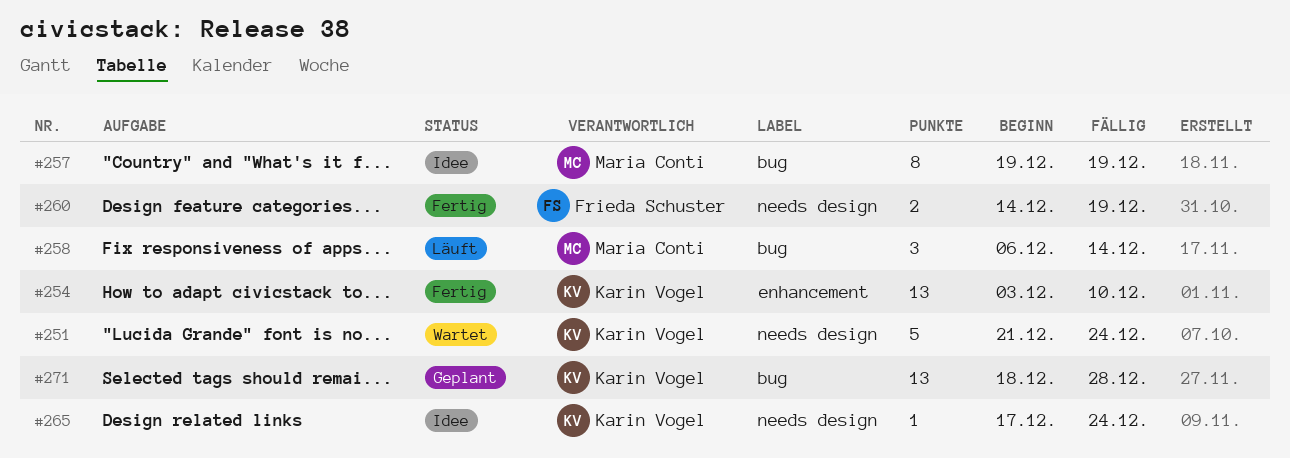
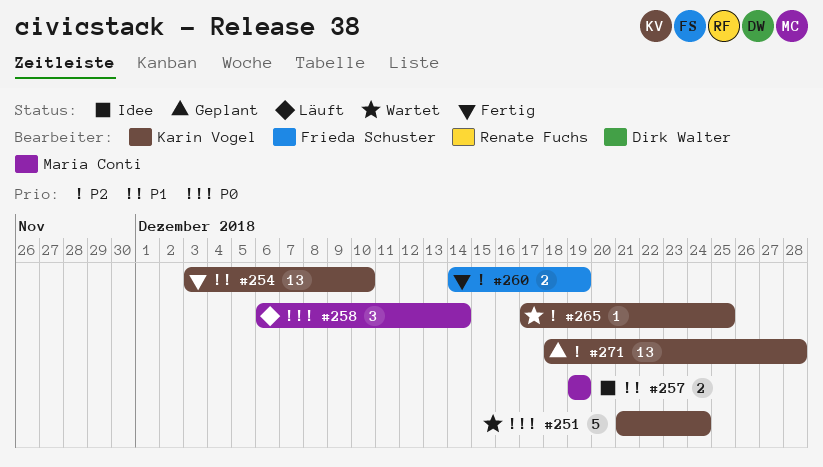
#257, estimate: 8 -> 2
#265, status: Idee -> Wartet
#265, due: Dec 24 -> Dec 25

